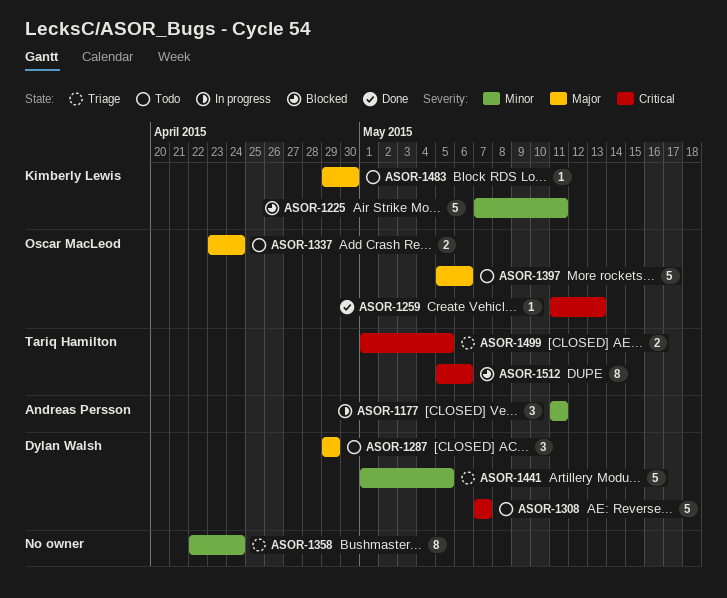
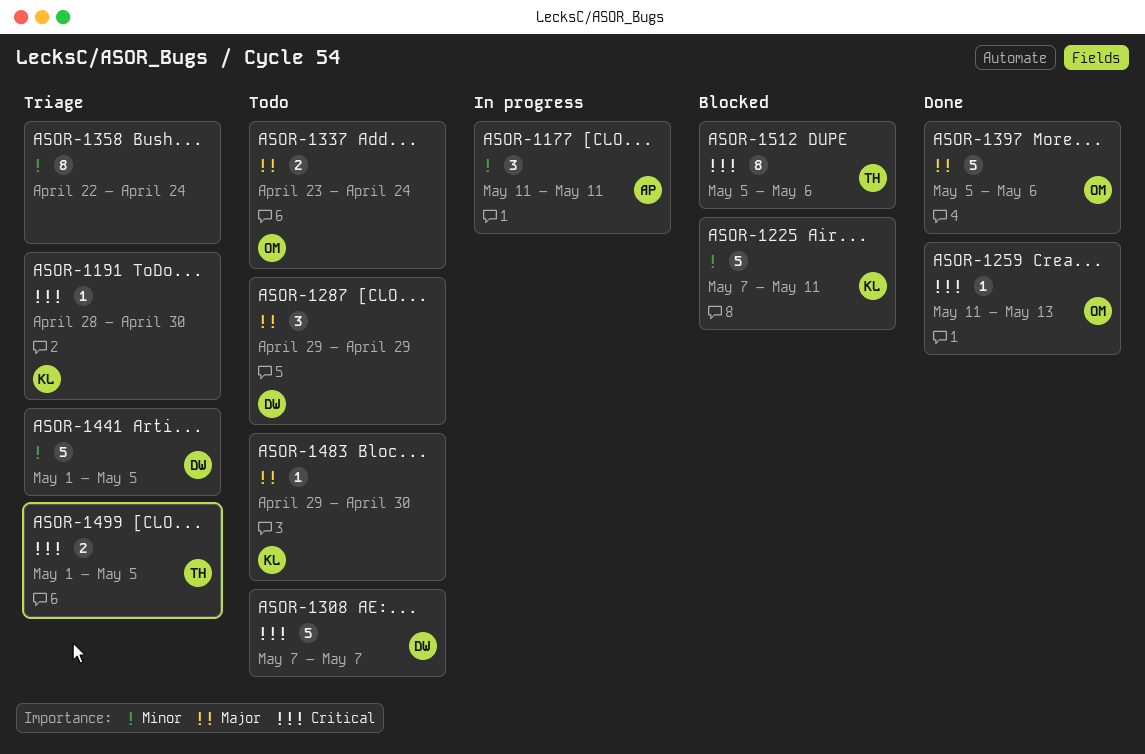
ASOR-1191: none -> present
ASOR-1397, status: Todo -> Done

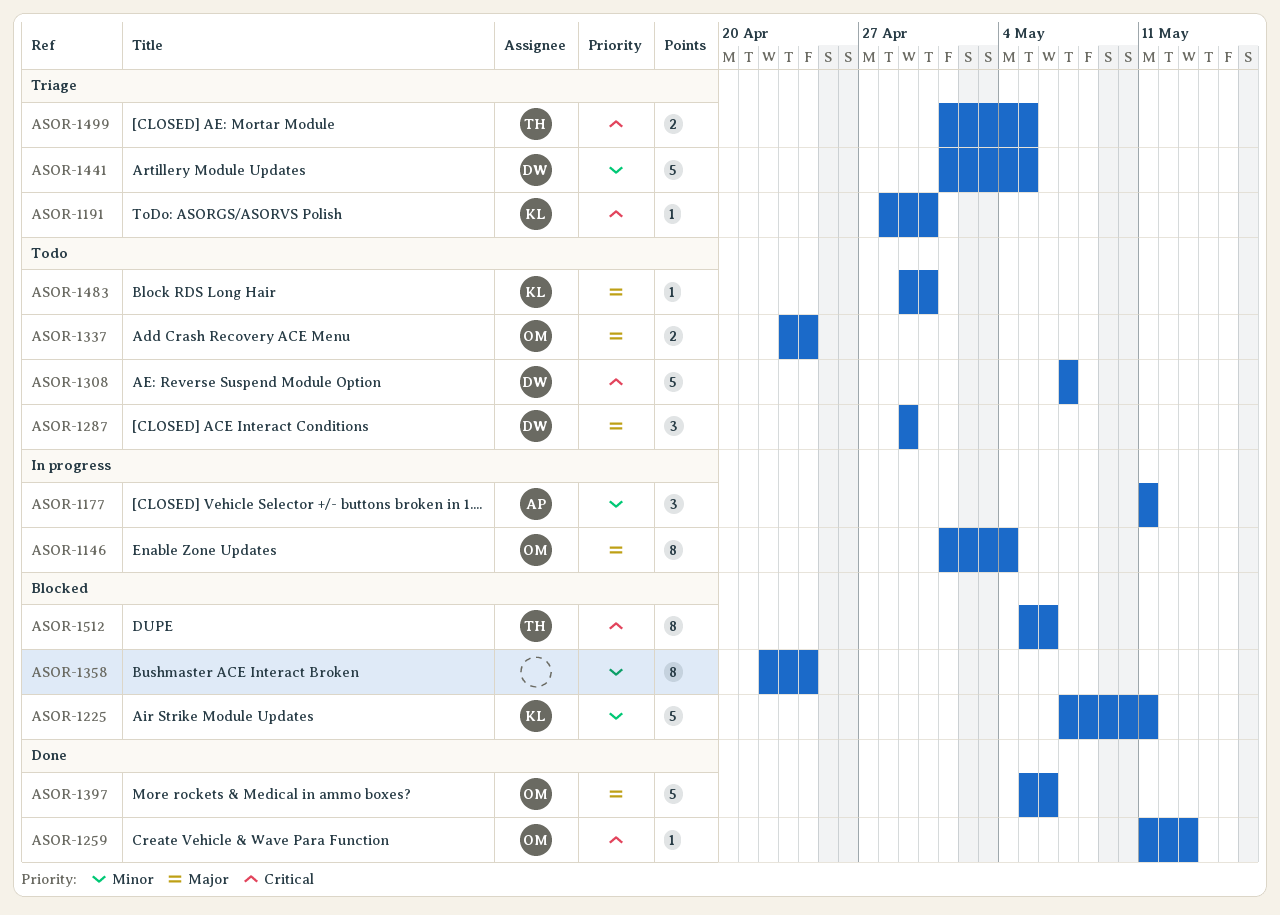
ASOR-1146: none -> present
ASOR-1358, status: Triage -> Blocked

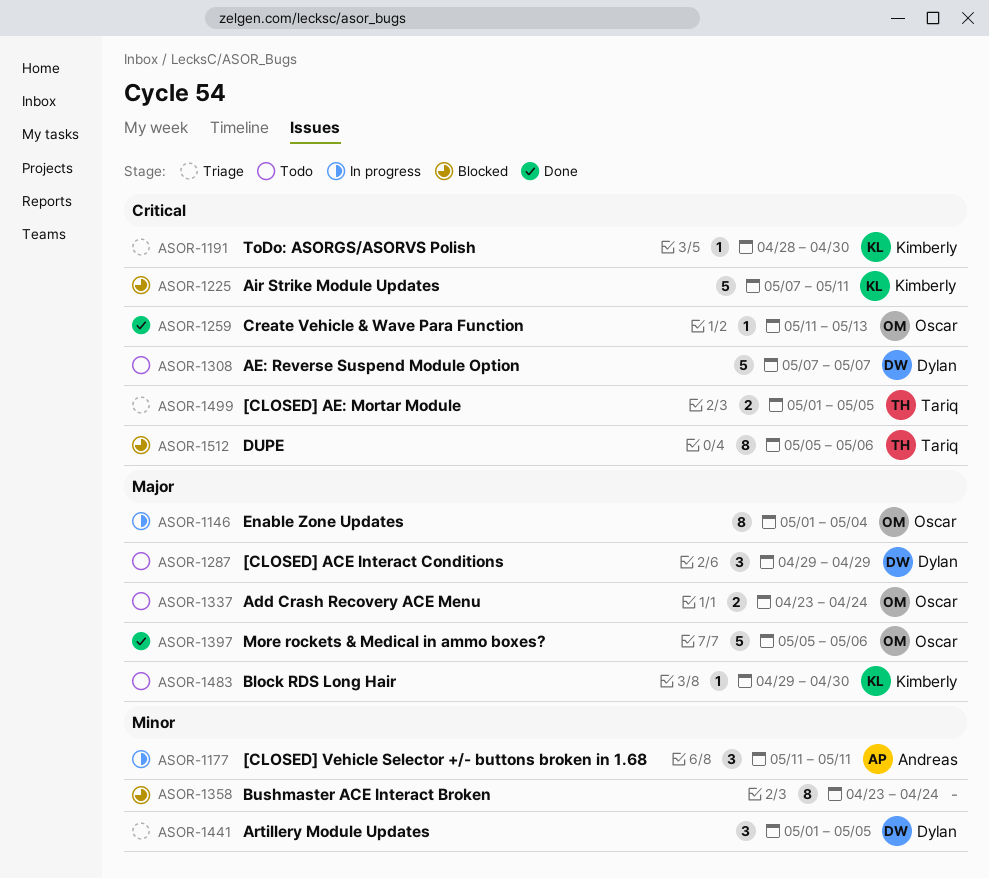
ASOR-1225, priority: Minor -> Critical
ASOR-1358, start: Apr 22 -> Apr 23
ASOR-1441, estimate: 5 -> 3

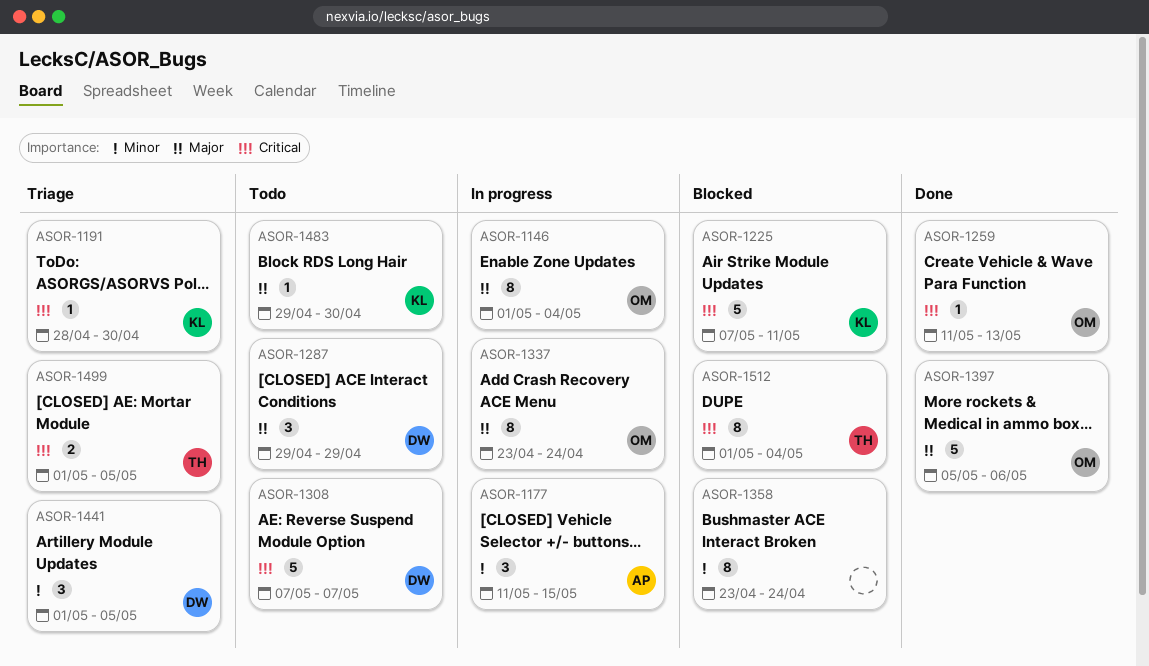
ASOR-1177, due: May 11 -> May 15
ASOR-1337, status: Todo -> In progress
ASOR-1337, estimate: 2 -> 8
ASOR-1512, start: May 5 -> May 1
ASOR-1512, due: May 6 -> May 4

